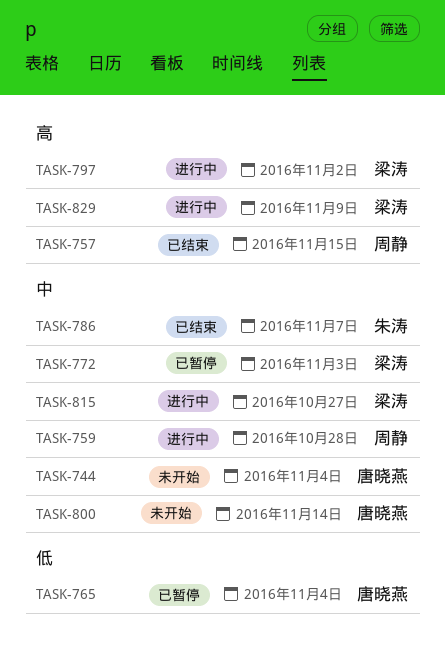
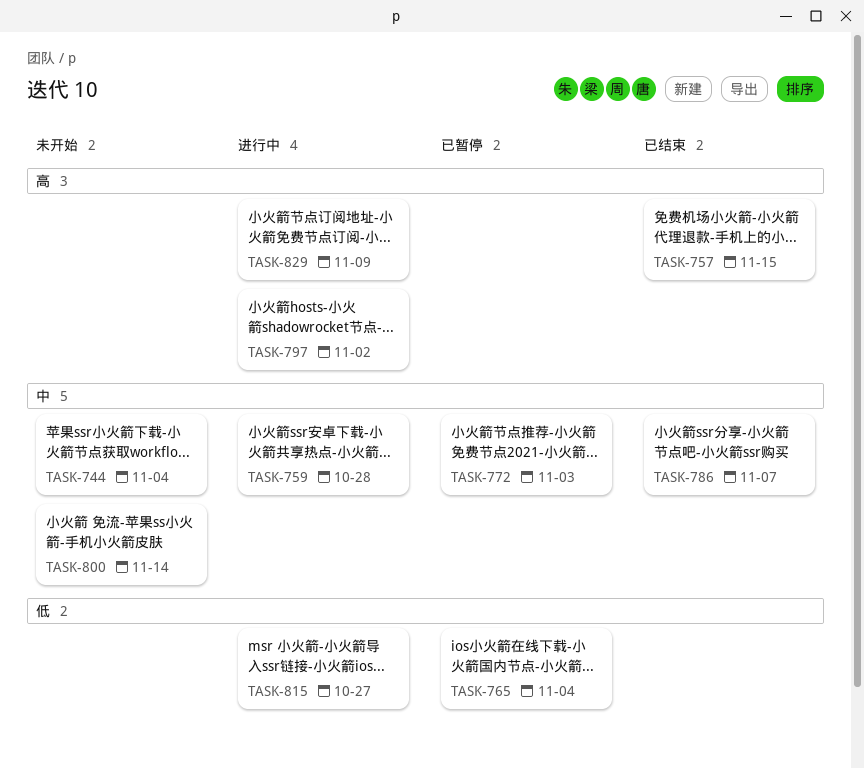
TASK-815, priority: 中 -> 低

